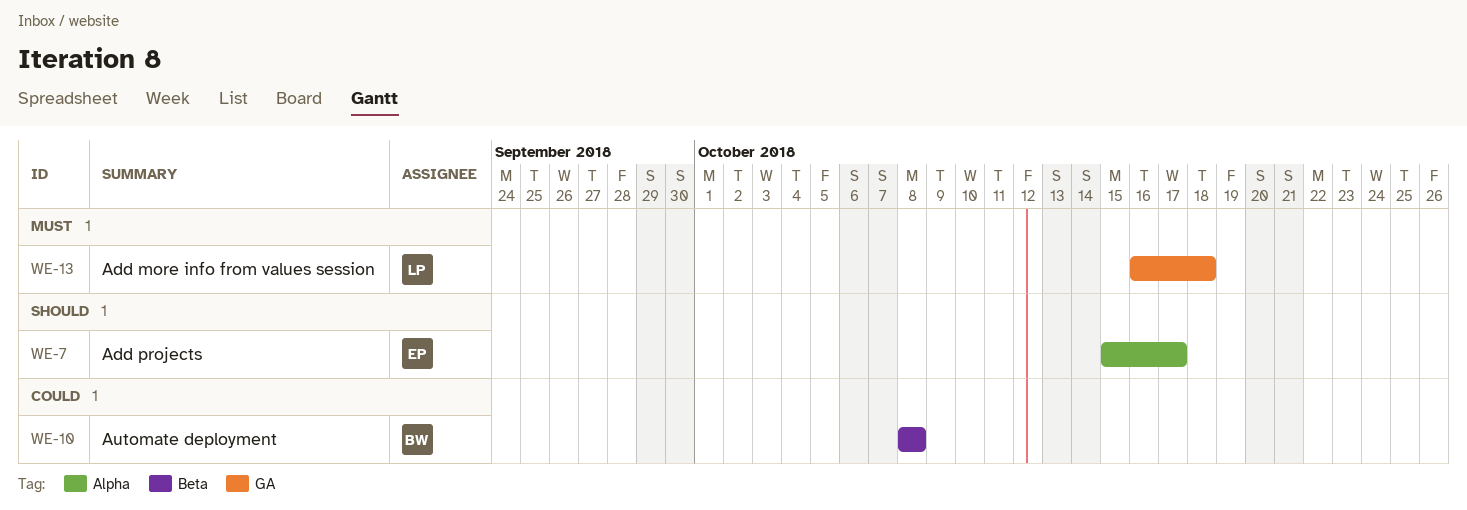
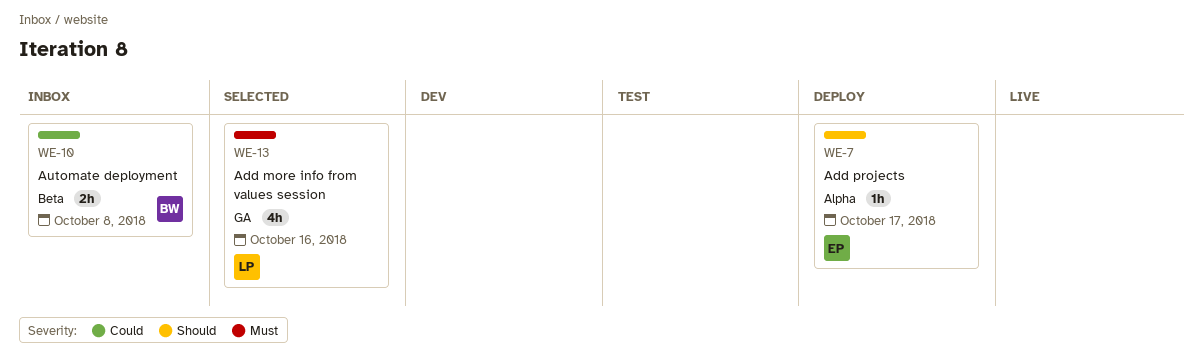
WE-13, due: Oct 18 -> Oct 16

